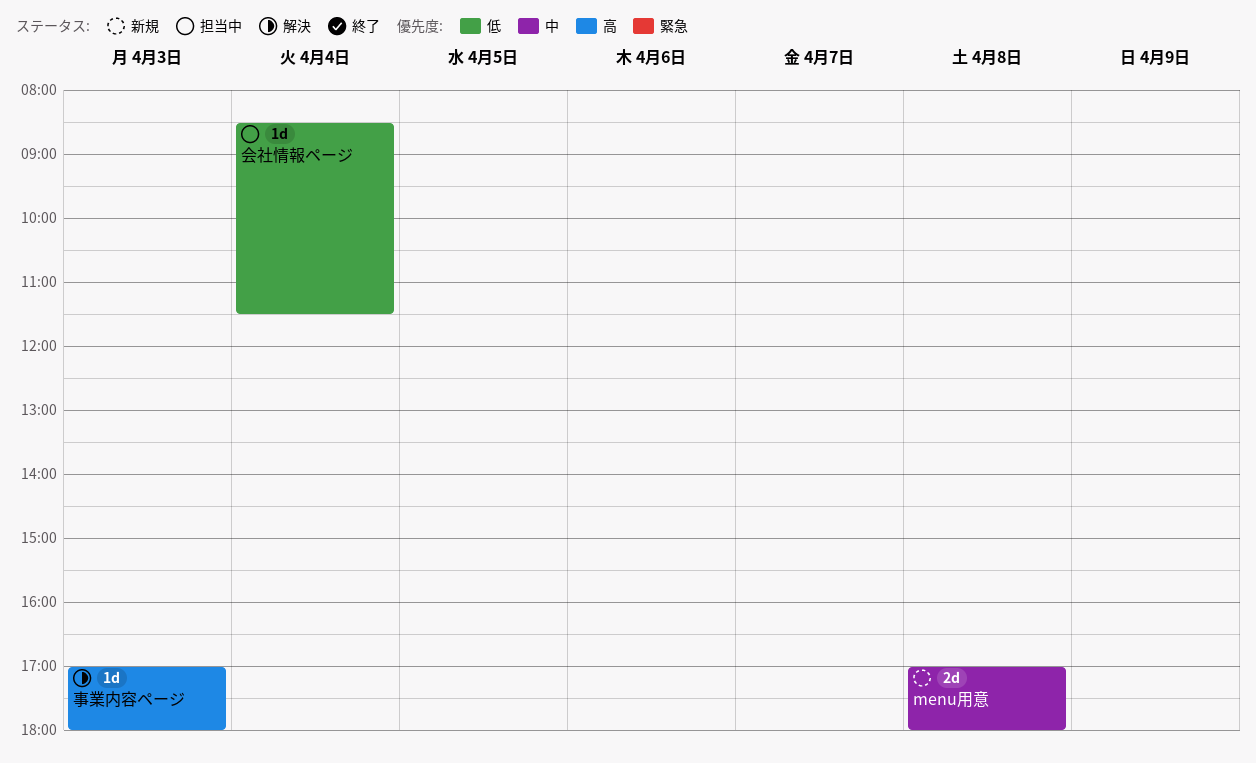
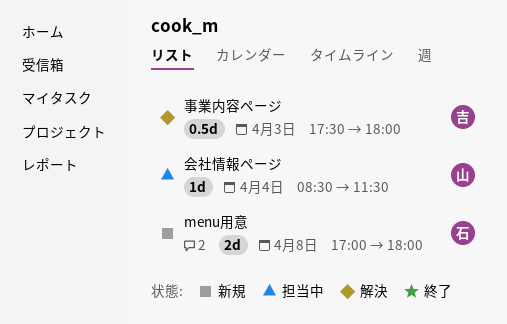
事業内容ページ, estimate: 1d -> 0.5d
事業内容ページ, begins: 17:00 -> 17:30

